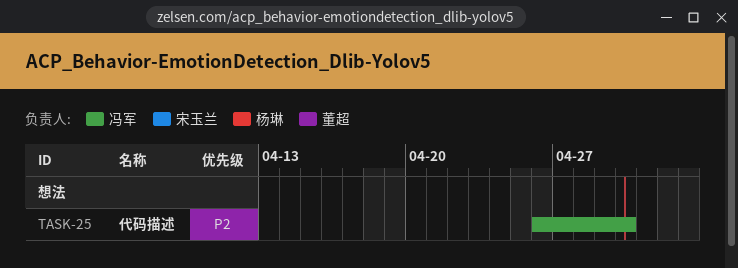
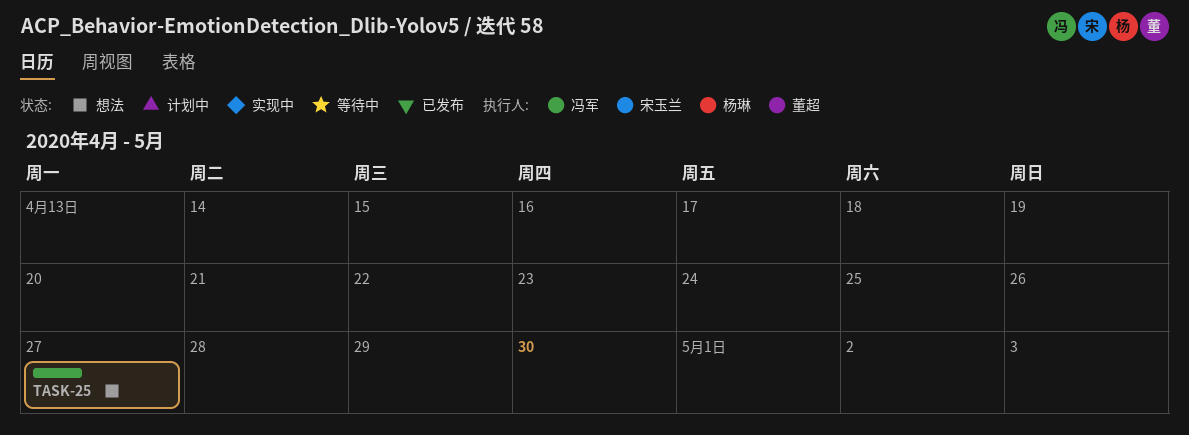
TASK-25, due: Apr 30 -> Apr 27

